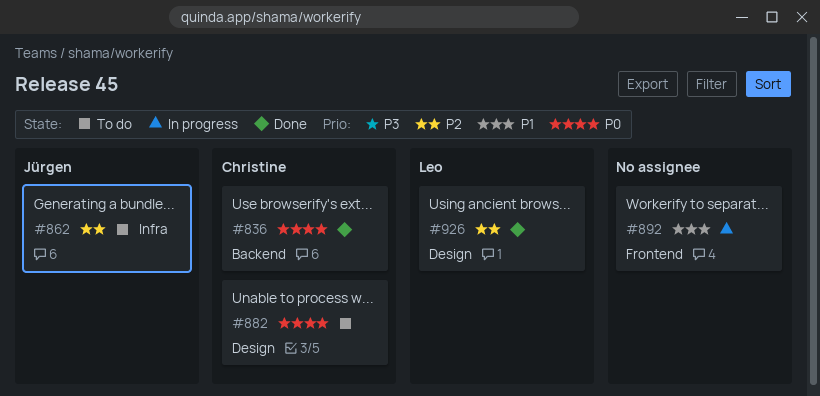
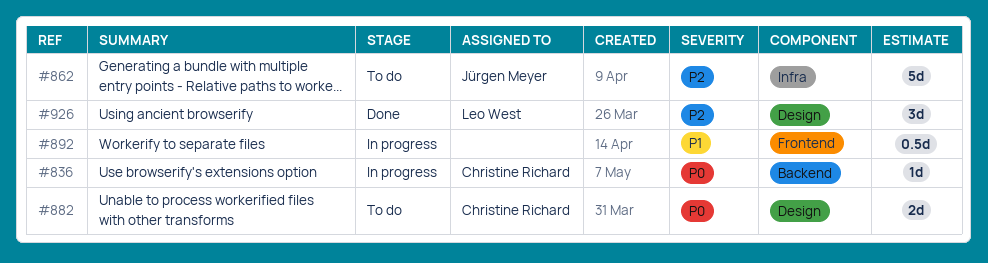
#836, status: Done -> In progress

